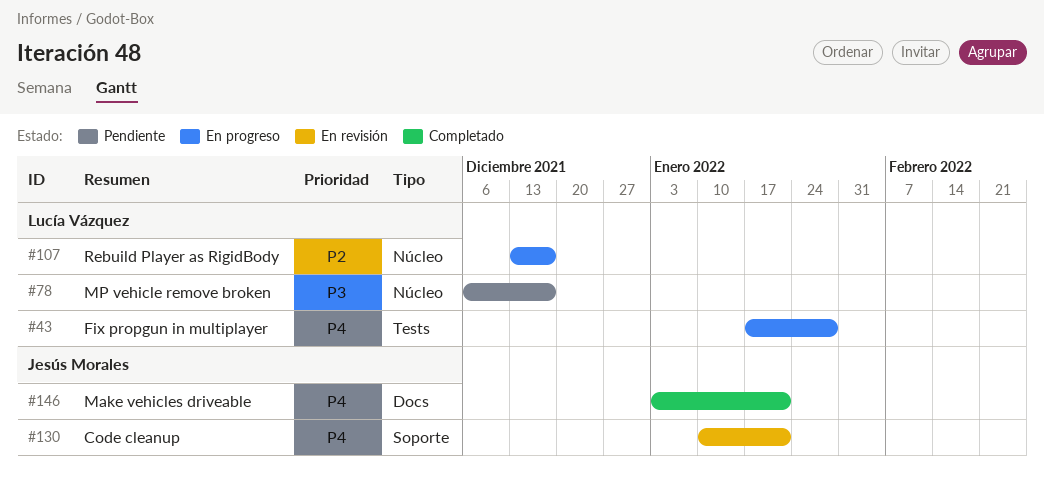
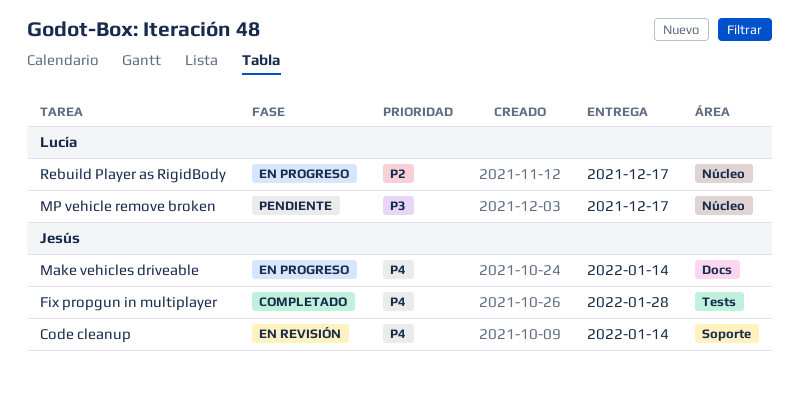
Code cleanup, due: Jan 21 -> Jan 14
Fix propgun in multiplayer, status: En progreso -> Completado
Fix propgun in multiplayer, owner: Lucía Vázquez -> Jesús Morales
Make vehicles driveable, status: Completado -> En progreso
Make vehicles driveable, due: Jan 21 -> Jan 14

